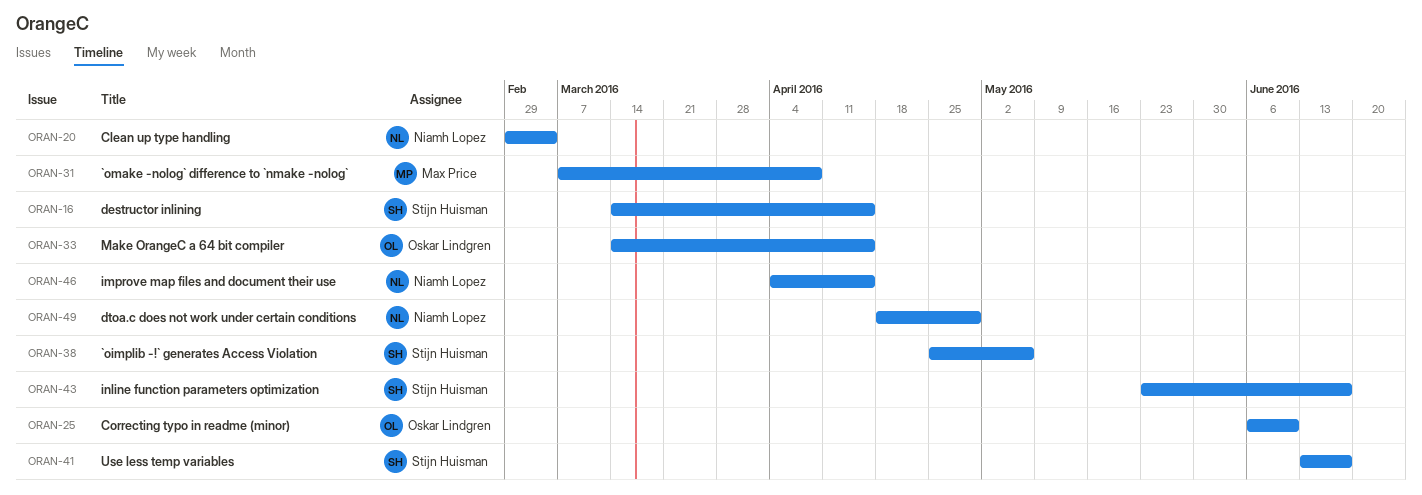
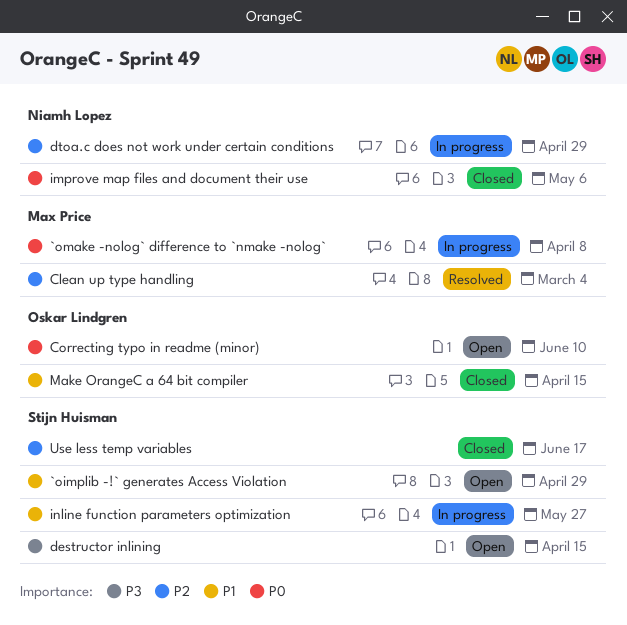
`oimplib -!` generates Access Violation, due: May 6 -> Apr 29
Clean up type handling, owner: Niamh Lopez -> Max Price
improve map files and document their use, due: Apr 15 -> May 6
inline function parameters optimization, due: Jun 17 -> May 27

